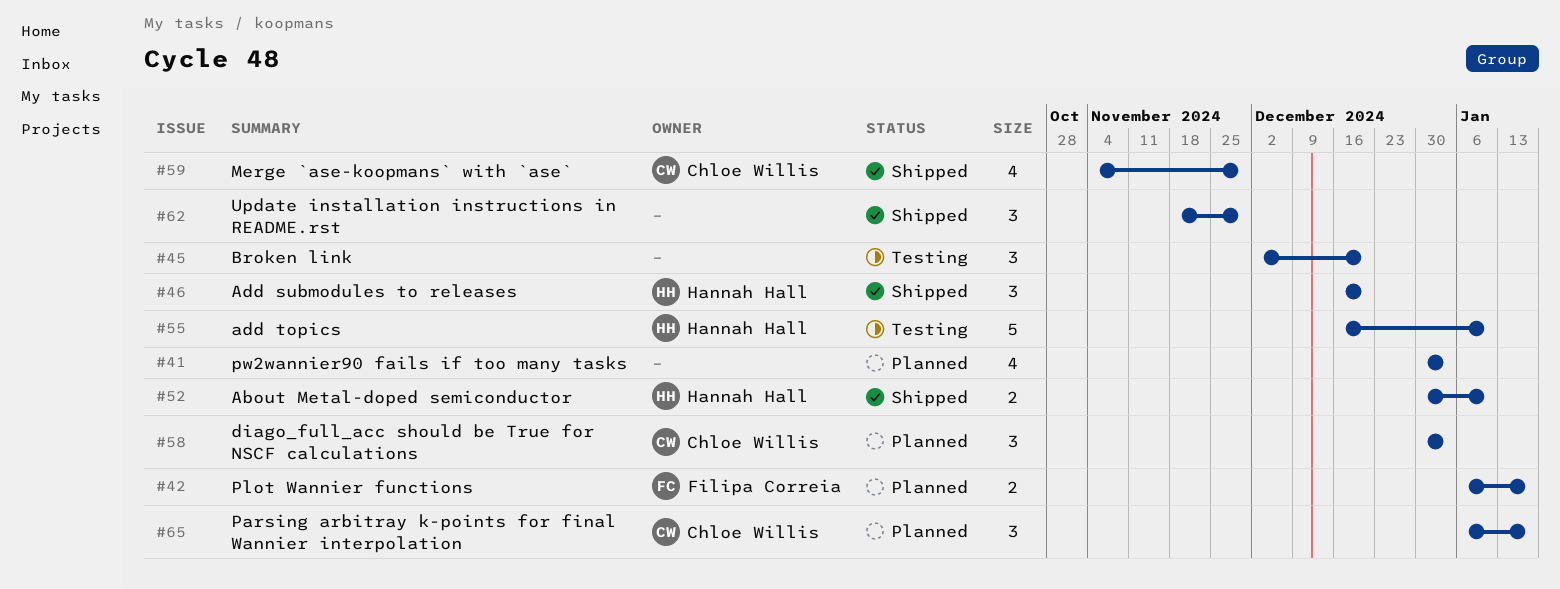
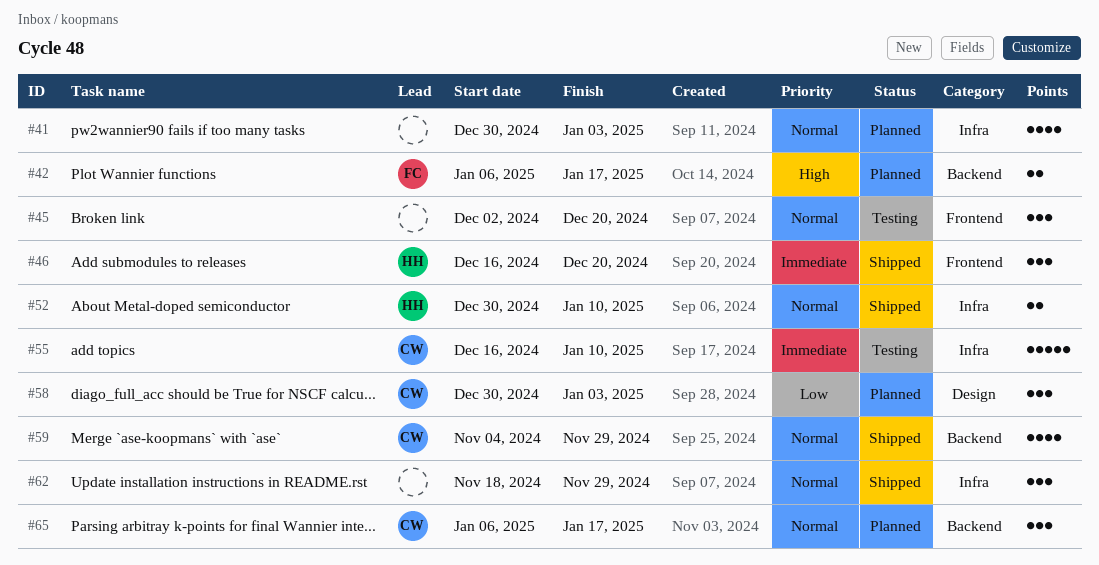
#55, owner: Hannah Hall -> Chloe Willis

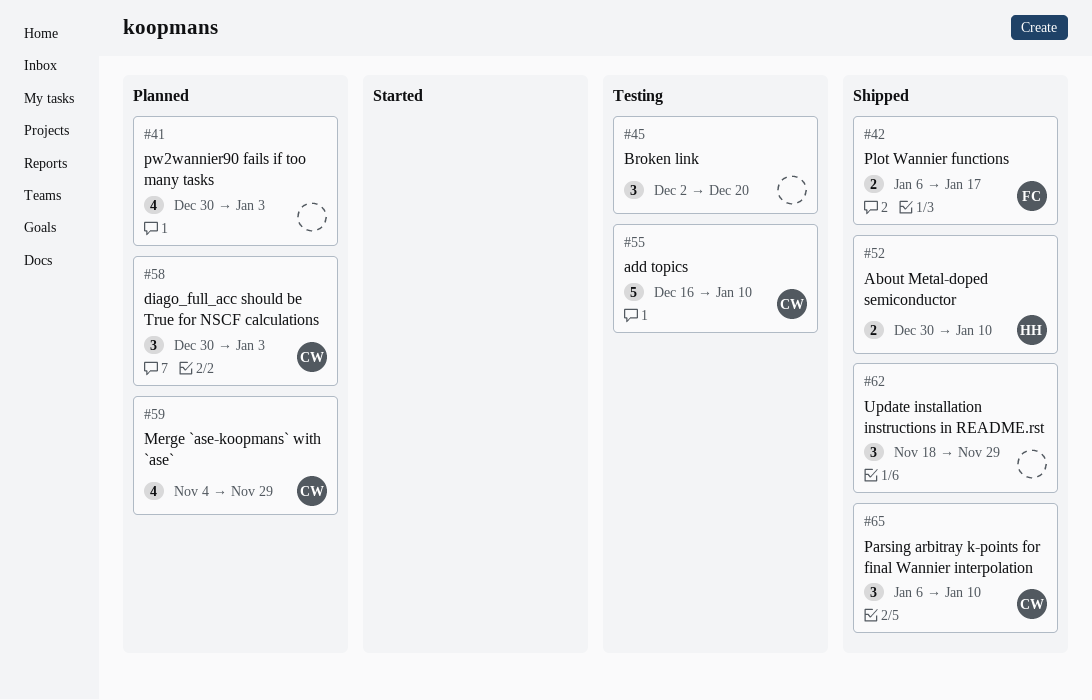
#42, status: Planned -> Shipped
#46: present -> none
#59, status: Shipped -> Planned
#65, status: Planned -> Shipped
#65, due: Jan 17 -> Jan 10

